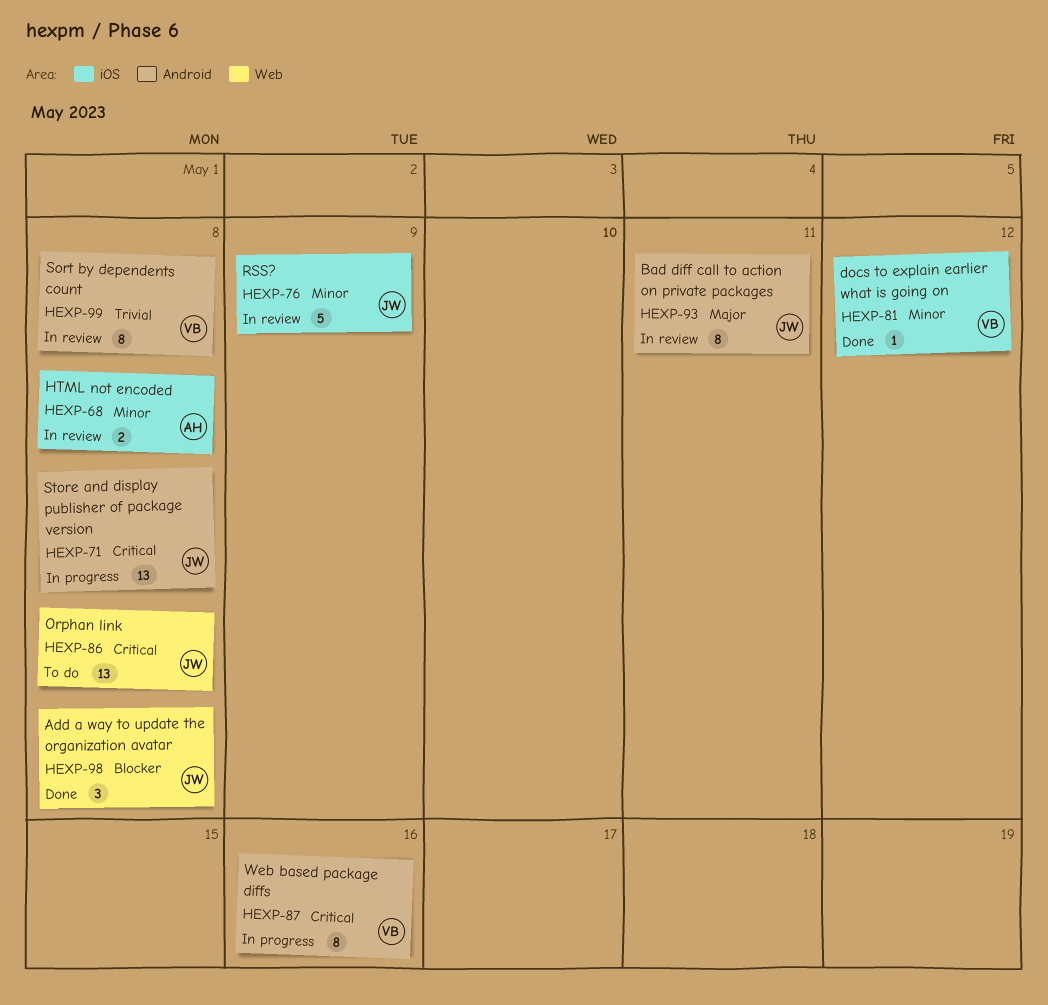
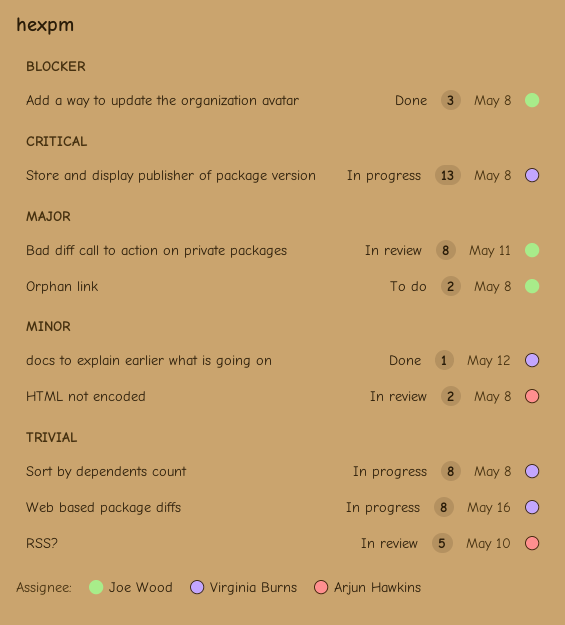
Orphan link, priority: Critical -> Major
Orphan link, estimate: 13 -> 2
RSS?, owner: Joe Wood -> Arjun Hawkins
RSS?, priority: Minor -> Trivial
RSS?, due: May 9 -> May 10
Sort by dependents count, status: In review -> In progress
Store and display publisher of package version, owner: Joe Wood -> Virginia Burns
Web based package diffs, priority: Critical -> Trivial

